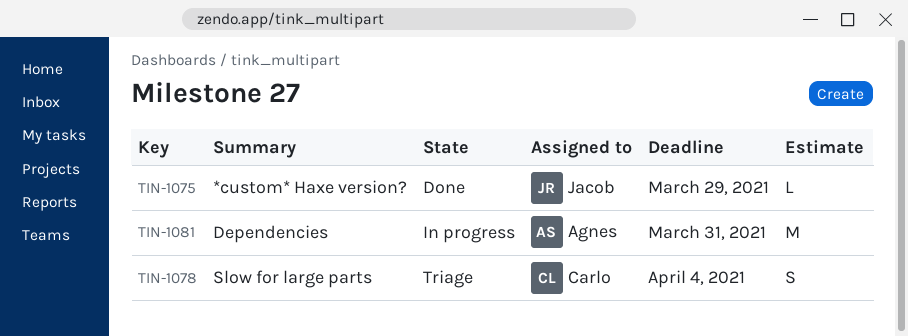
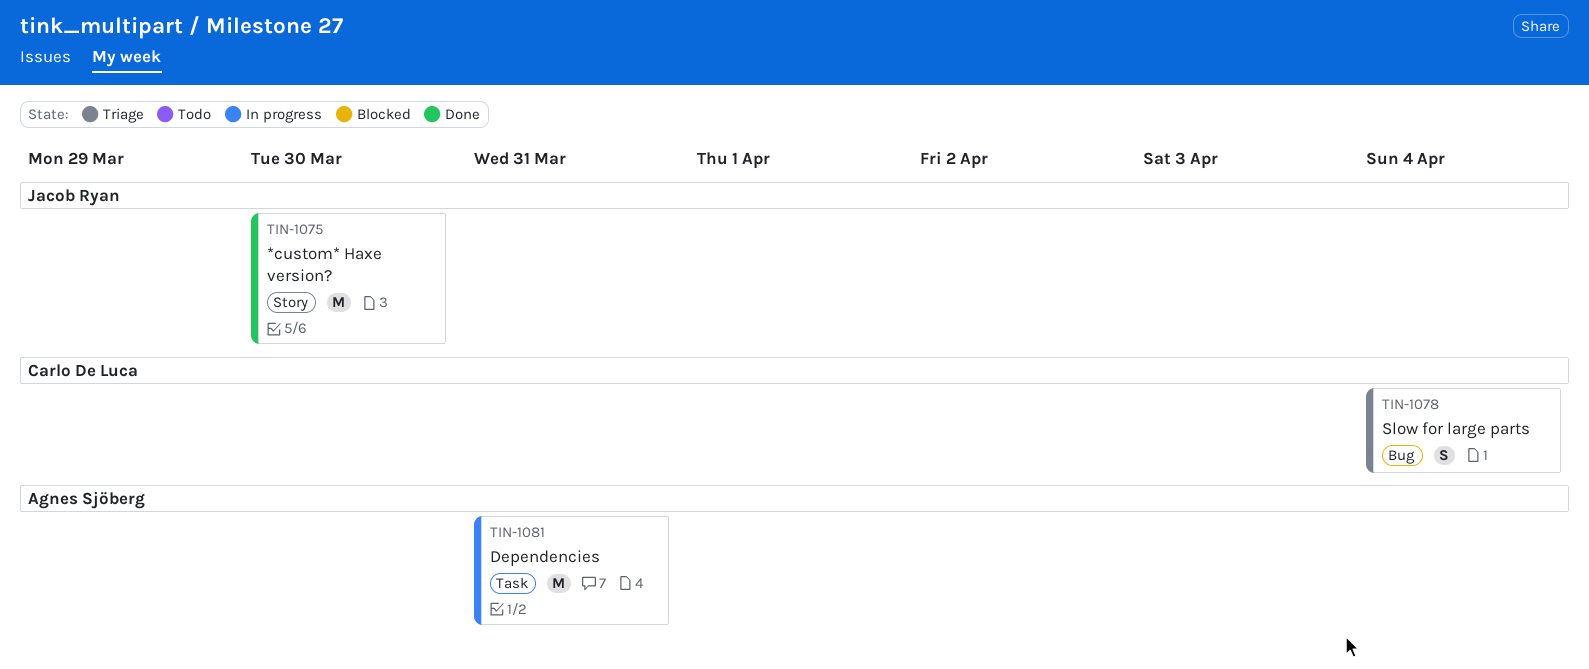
TIN-1075, estimate: L -> M
TIN-1075, due: Mar 29 -> Mar 30

